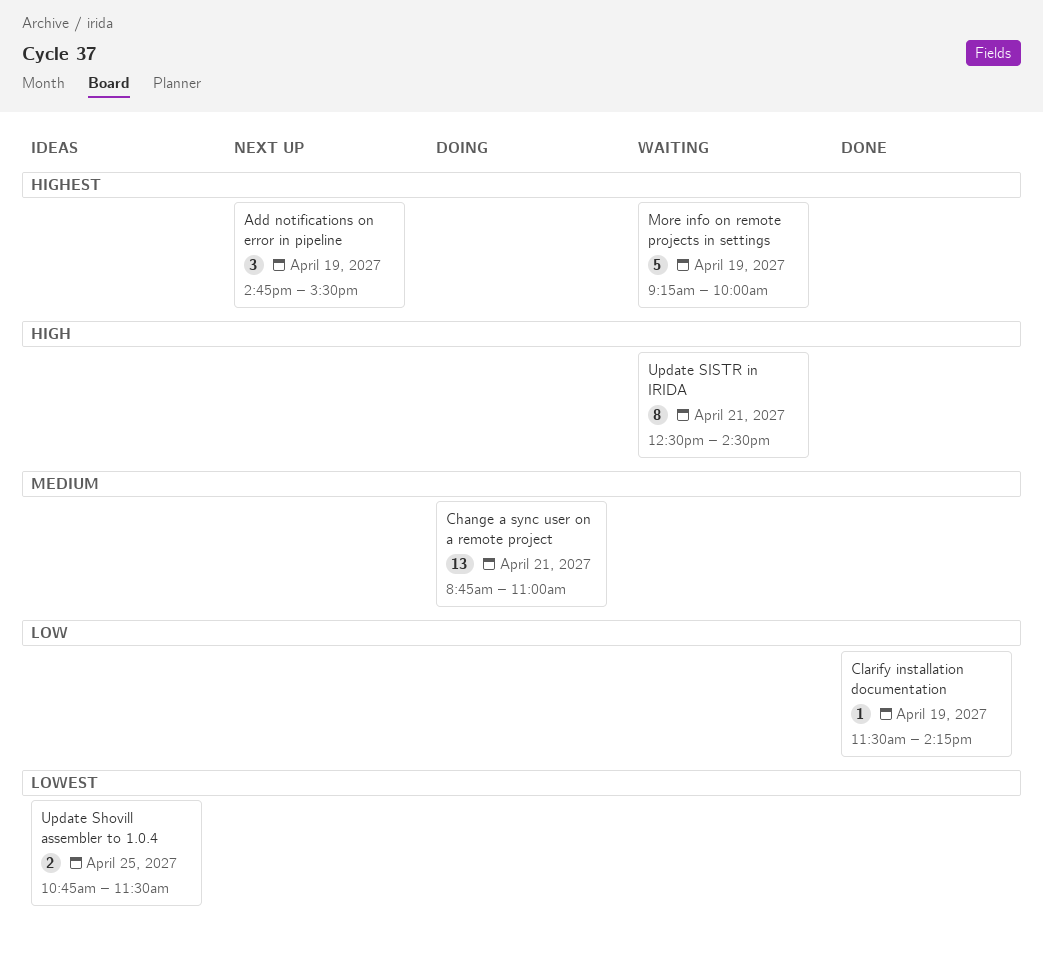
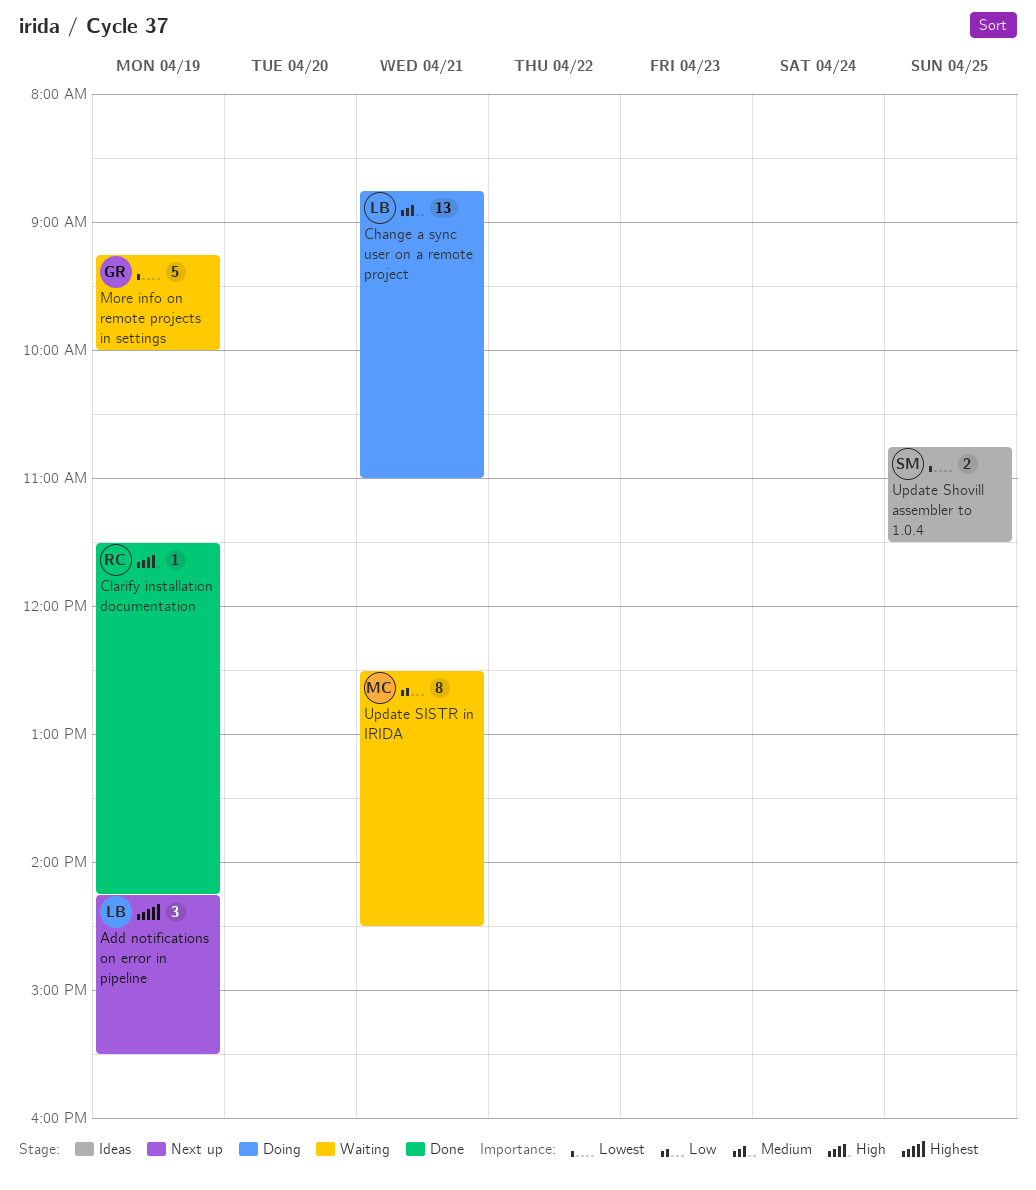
Add notifications on error in pipeline, begins: 14:45 -> 14:15
Clarify installation documentation, priority: Low -> High
More info on remote projects in settings, priority: Highest -> Lowest
Update SISTR in IRIDA, priority: High -> Low

